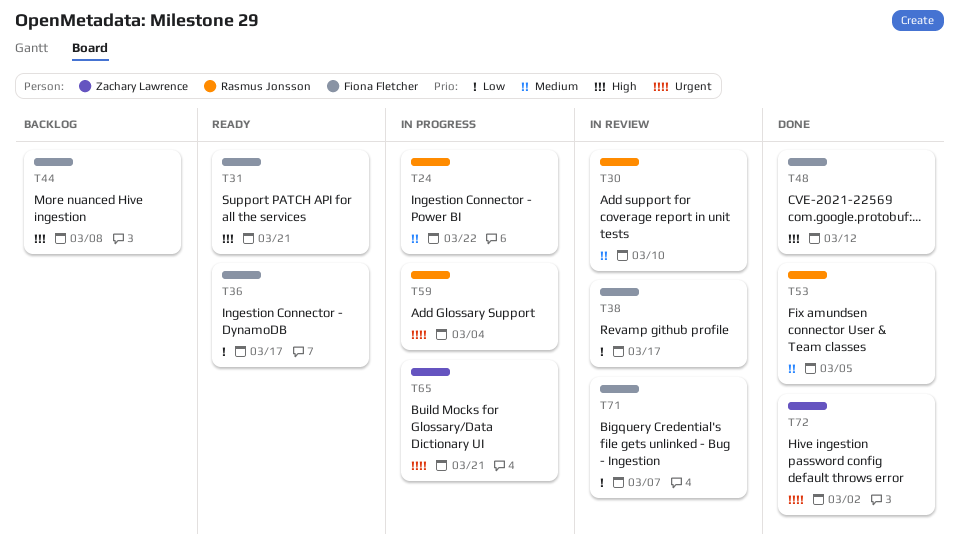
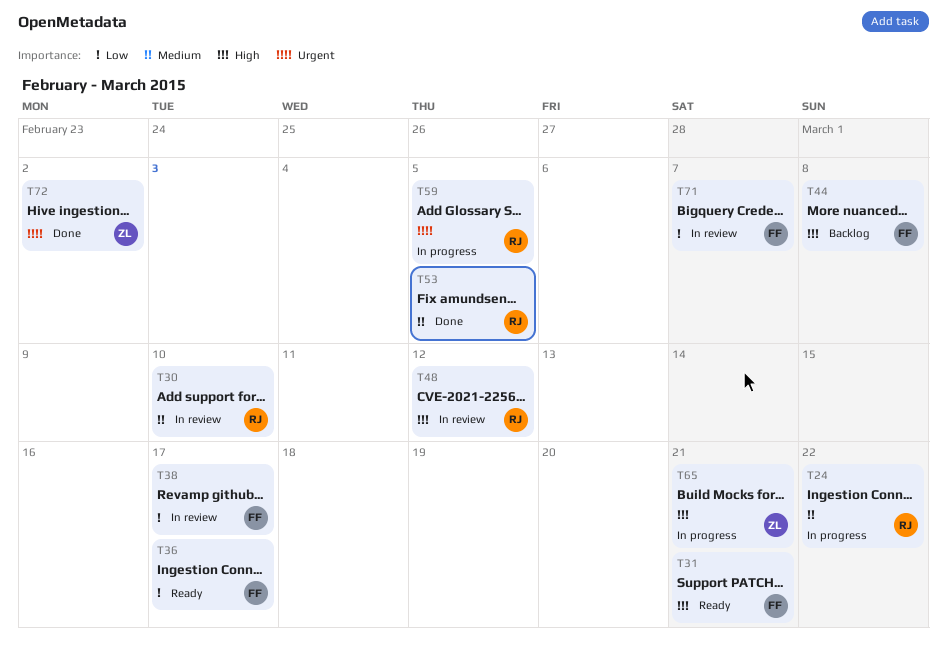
T48, status: Done -> In review
T48, owner: Fiona Fletcher -> Rasmus Jonsson
T59, due: Mar 4 -> Mar 5
T65, priority: Urgent -> High

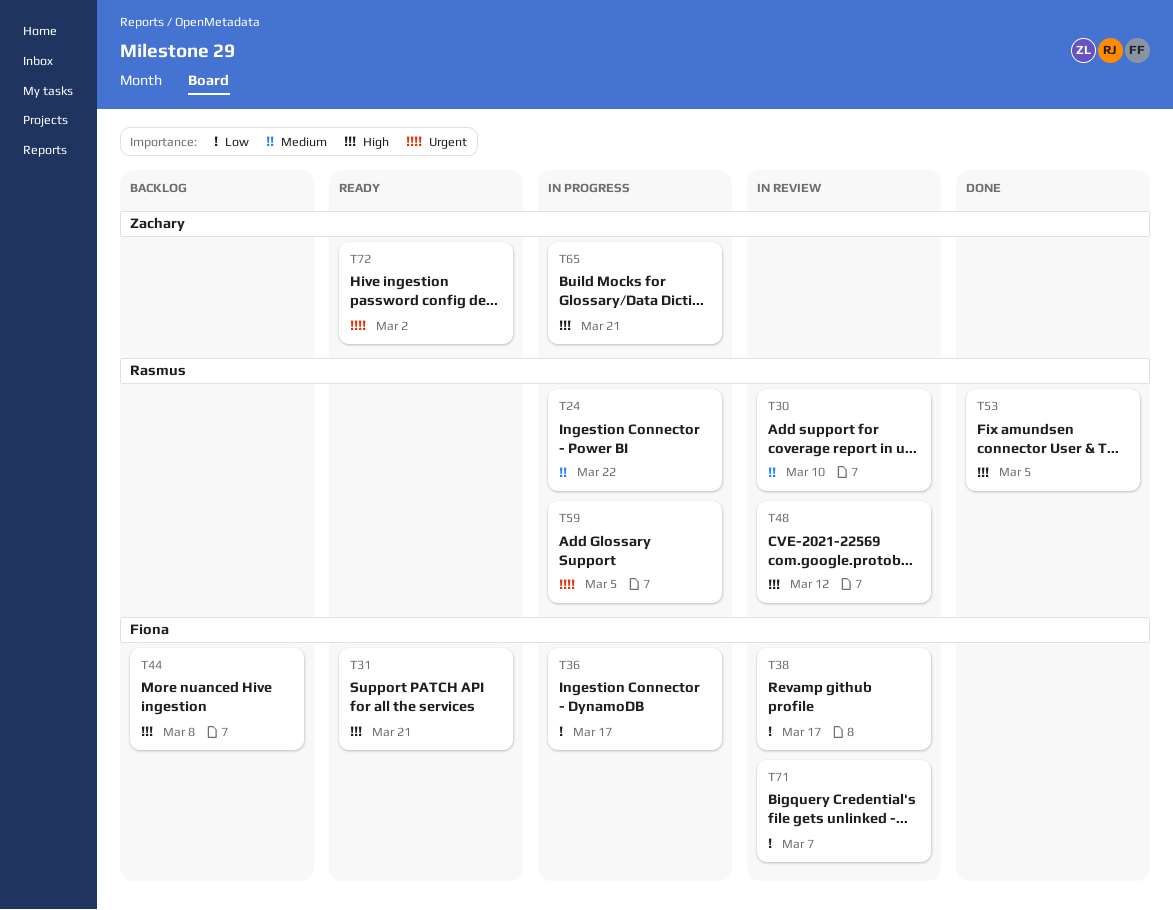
T36, status: Ready -> In progress
T53, priority: Medium -> High
T72, status: Done -> Ready

